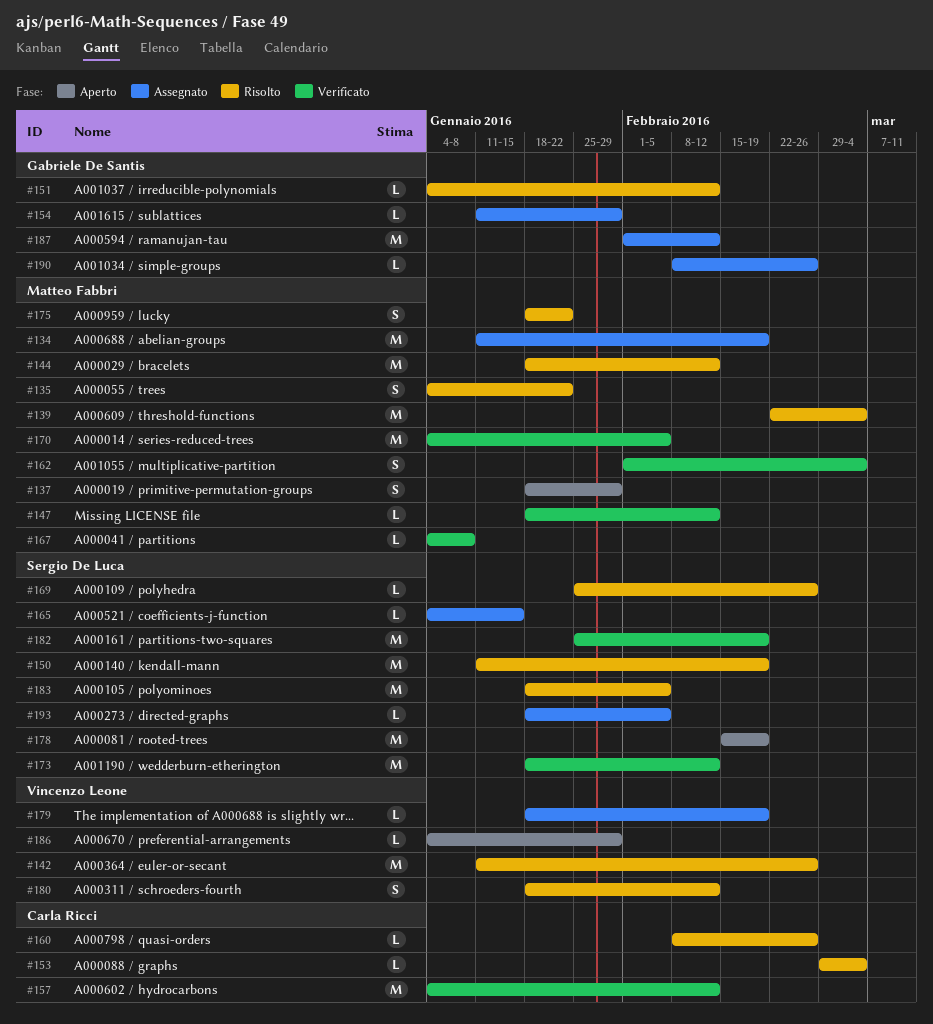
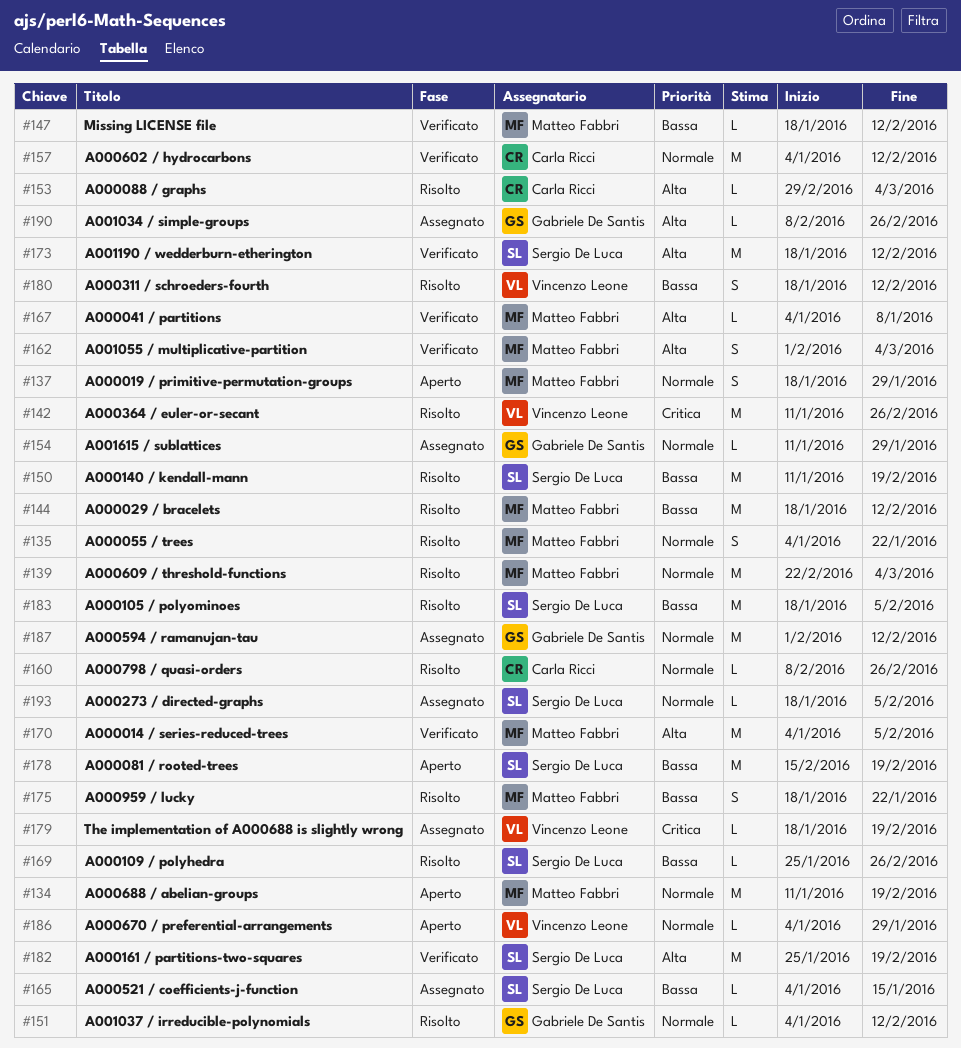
#134, status: Assegnato -> Aperto

